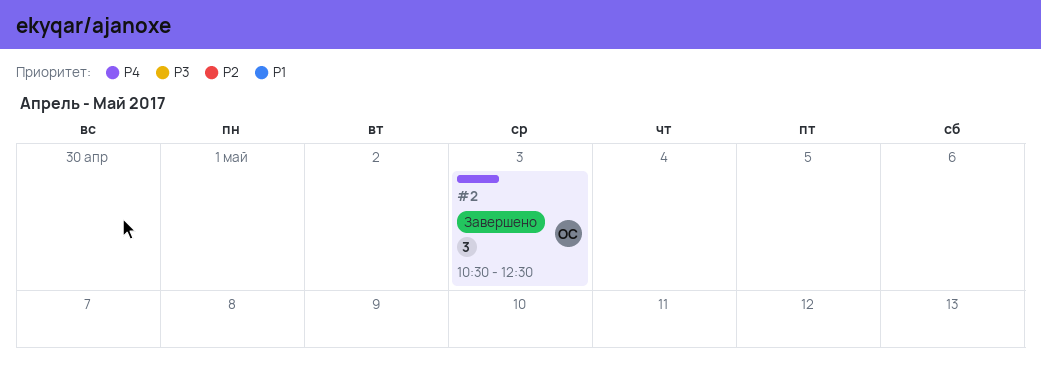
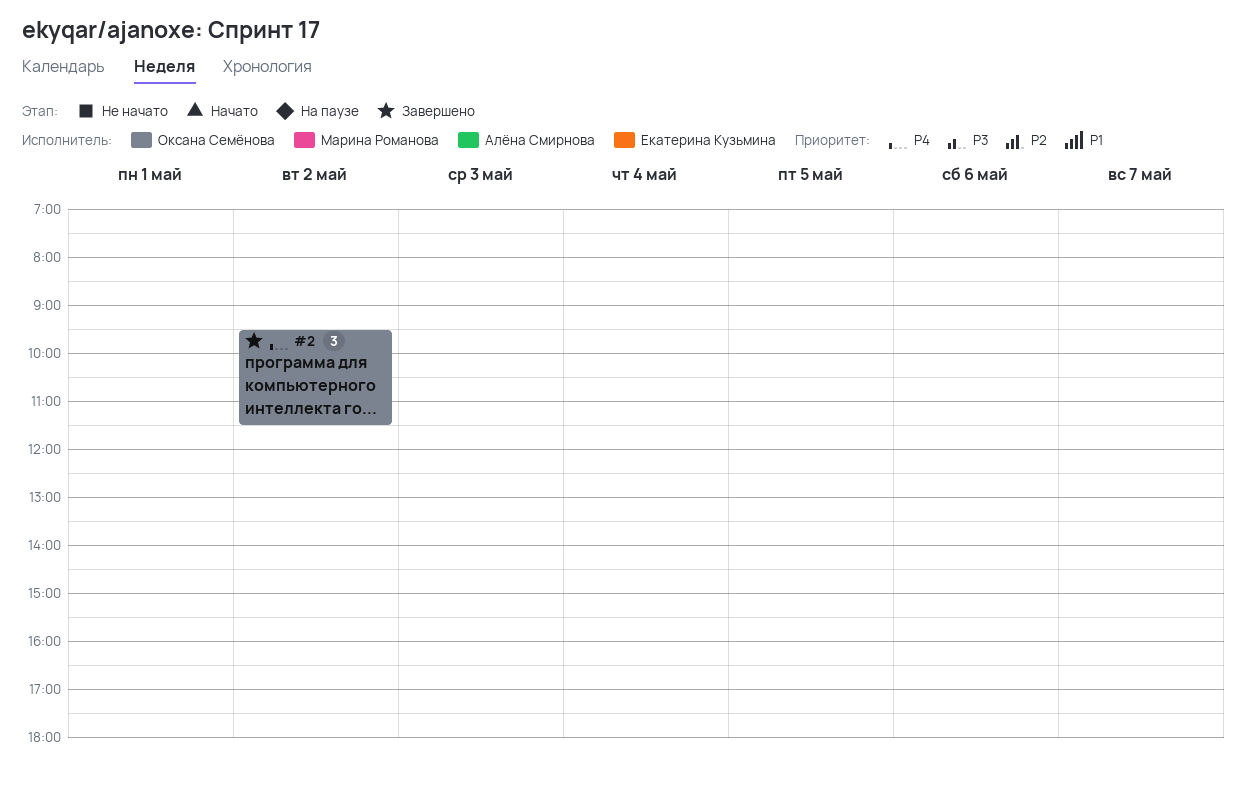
#2, day: May 3 -> May 2
#2, begins: 10:30 -> 09:30
#2, ends: 12:30 -> 11:30

